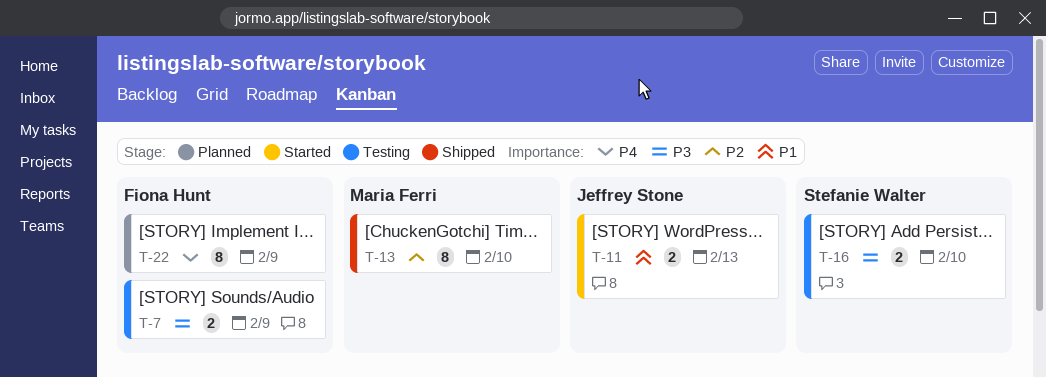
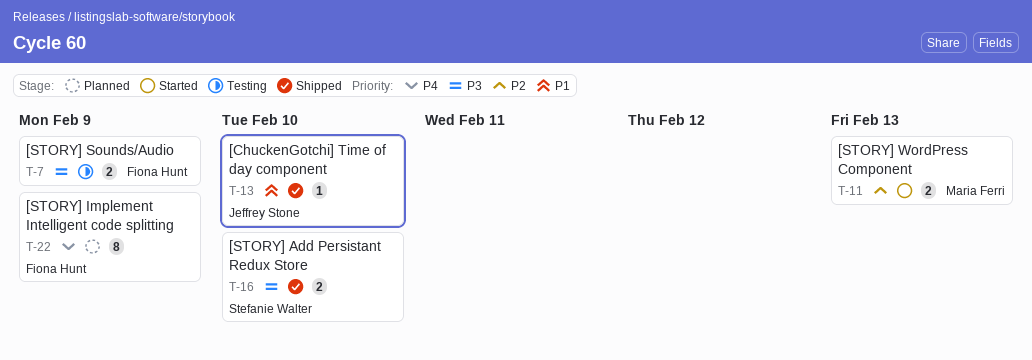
T-11, owner: Jeffrey Stone -> Maria Ferri
T-11, priority: P1 -> P2
T-13, owner: Maria Ferri -> Jeffrey Stone
T-13, priority: P2 -> P1
T-13, estimate: 8 -> 1
T-16, status: Testing -> Shipped

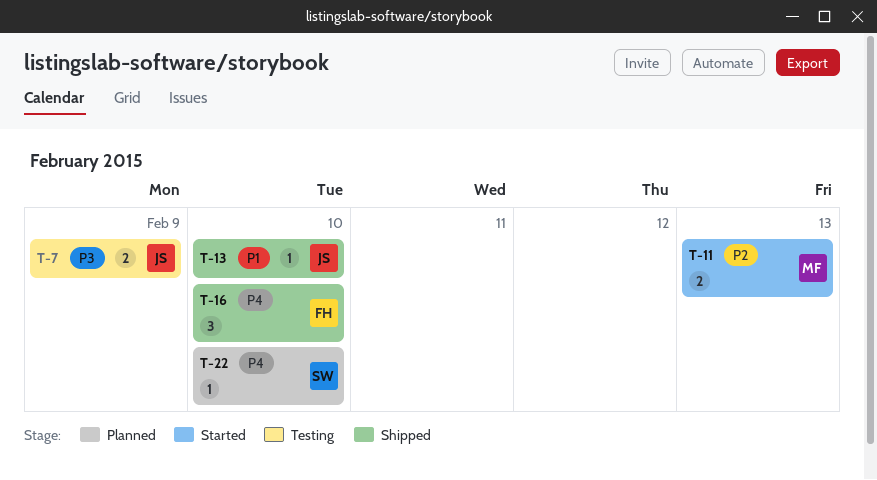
T-7, owner: Fiona Hunt -> Jeffrey Stone
T-16, owner: Stefanie Walter -> Fiona Hunt
T-16, priority: P3 -> P4
T-16, estimate: 2 -> 3
T-22, owner: Fiona Hunt -> Stefanie Walter
T-22, estimate: 8 -> 1
T-22, due: Feb 9 -> Feb 10

